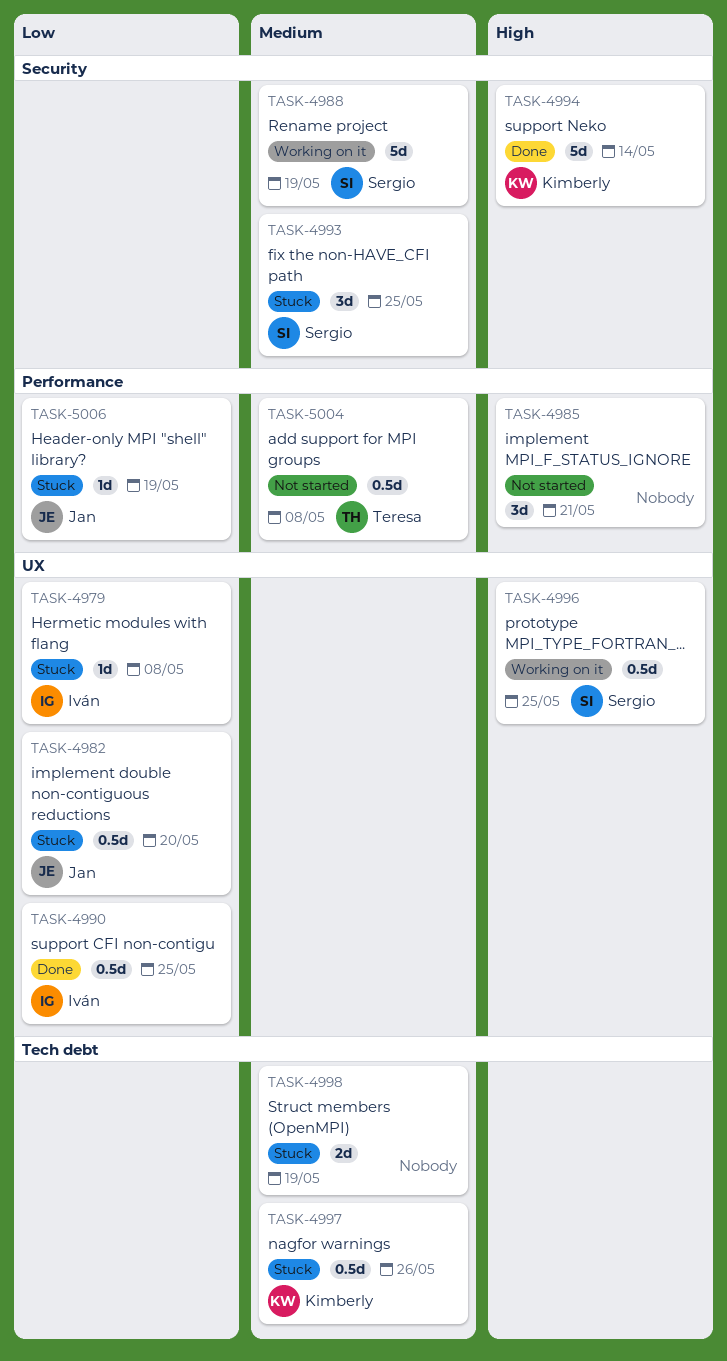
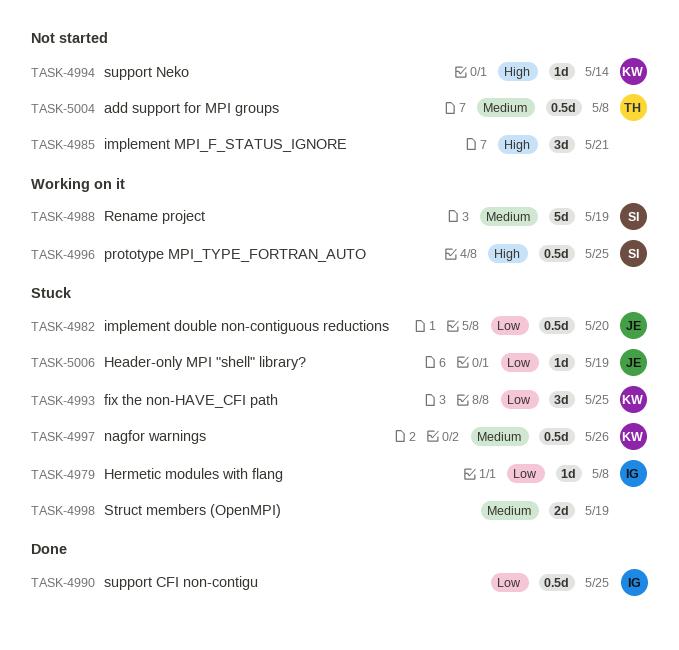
TASK-4993, owner: Sergio -> Kimberly
TASK-4993, priority: Medium -> Low
TASK-4994, status: Done -> Not started
TASK-4994, estimate: 5d -> 1d

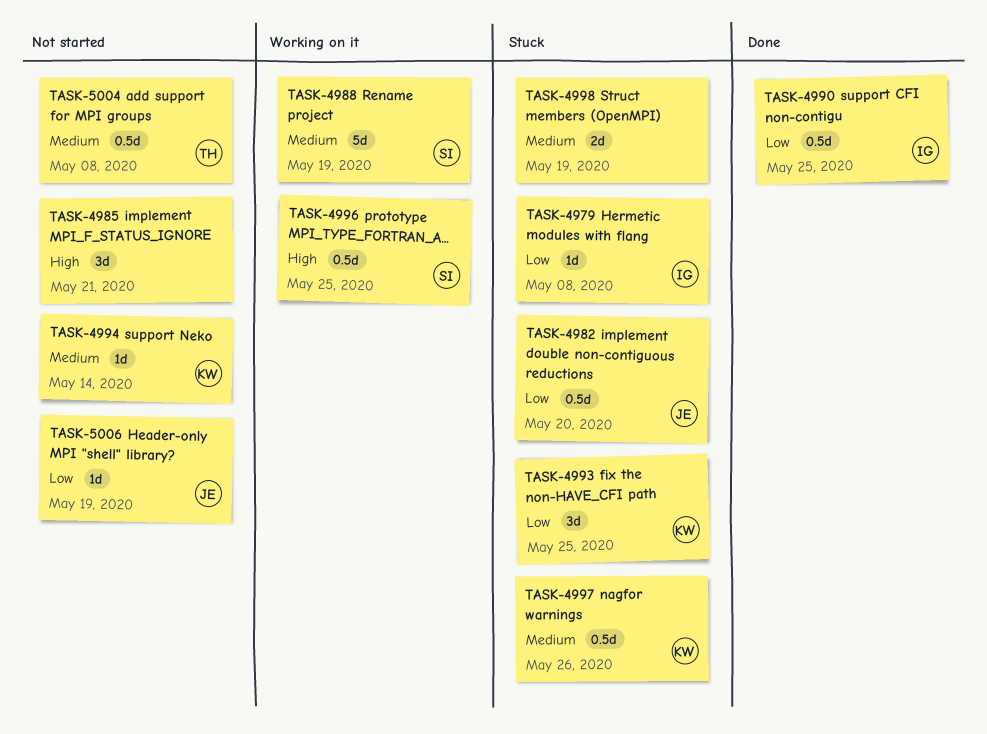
TASK-4994, priority: High -> Medium
TASK-5006, status: Stuck -> Not started

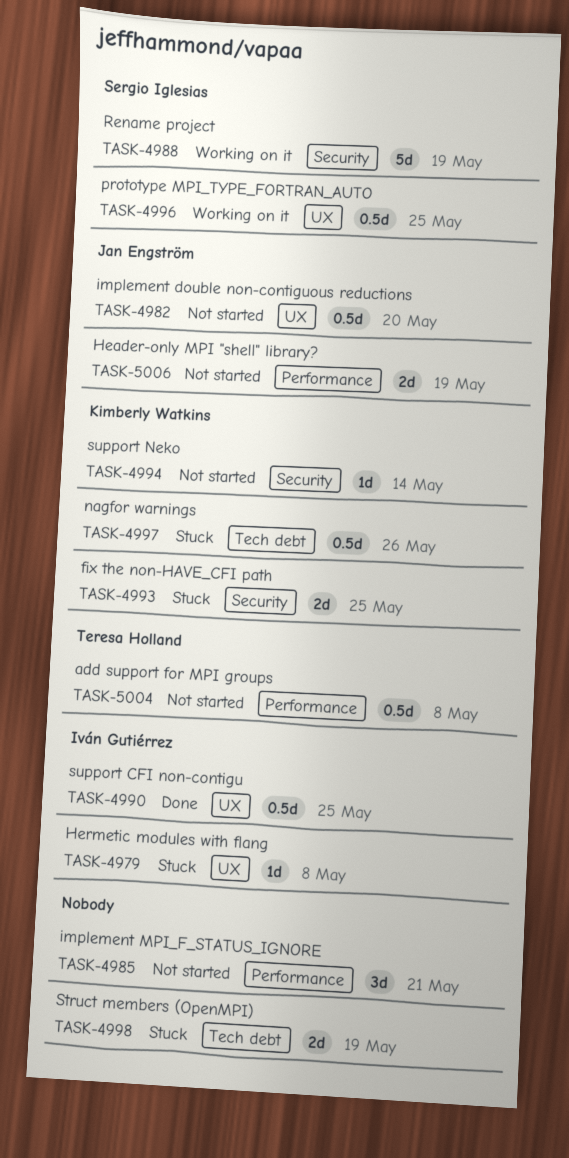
TASK-4982, status: Stuck -> Not started
TASK-4993, estimate: 3d -> 2d
TASK-5006, estimate: 1d -> 2d

